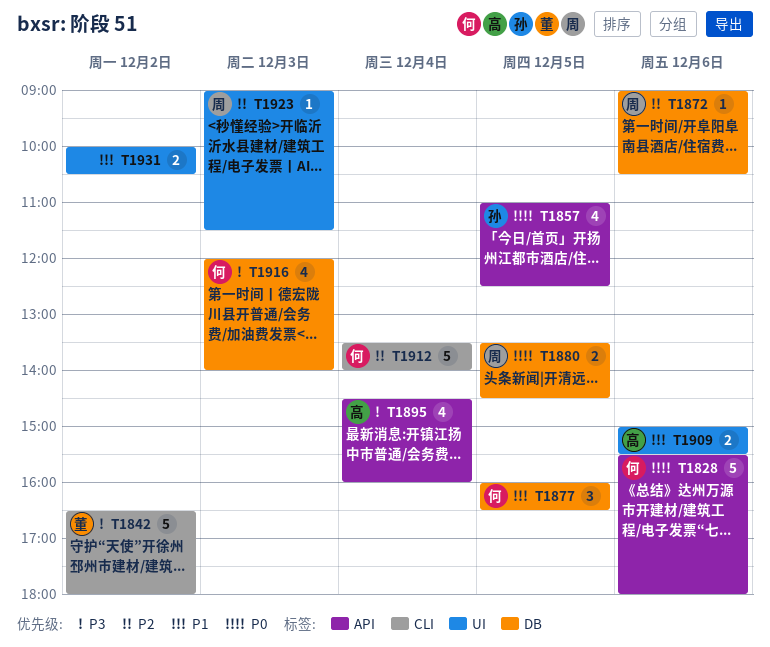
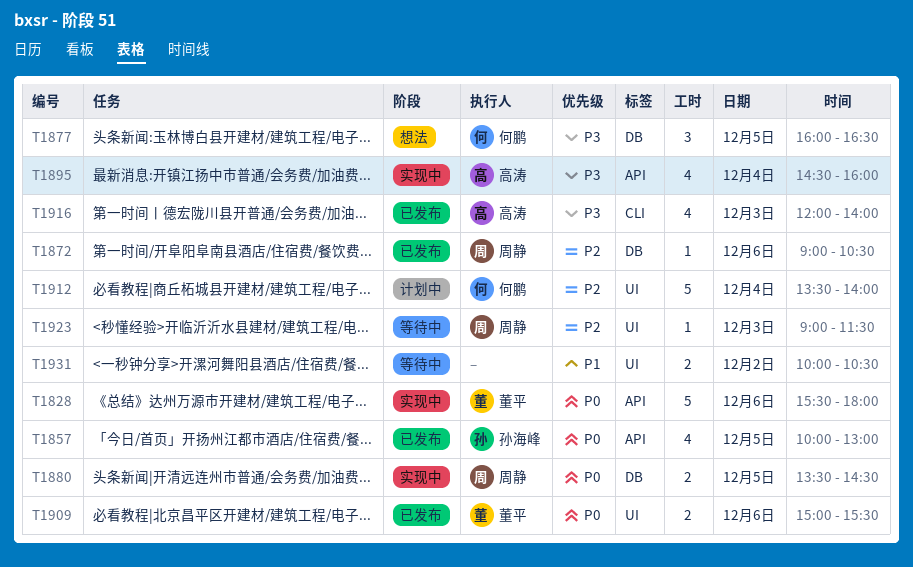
T1828, owner: 何鹏 -> 董平
T1842: present -> none
T1857, begins: 11:00 -> 10:00
T1857, ends: 12:30 -> 13:00
T1877, priority: P1 -> P3
T1909, owner: 高涛 -> 董平
T1909, priority: P1 -> P0
T1912, label: CLI -> UI
T1916, owner: 何鹏 -> 高涛
T1916, label: DB -> CLI

